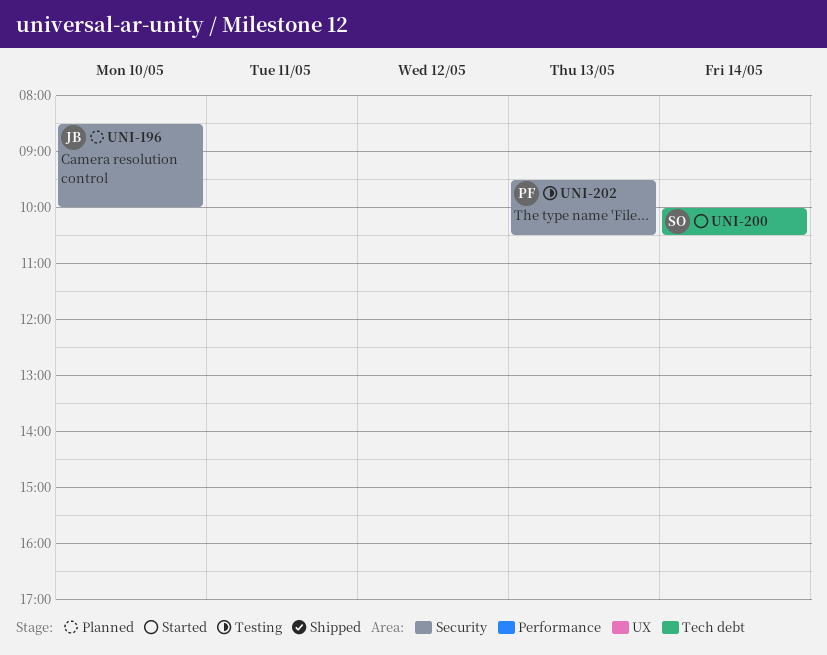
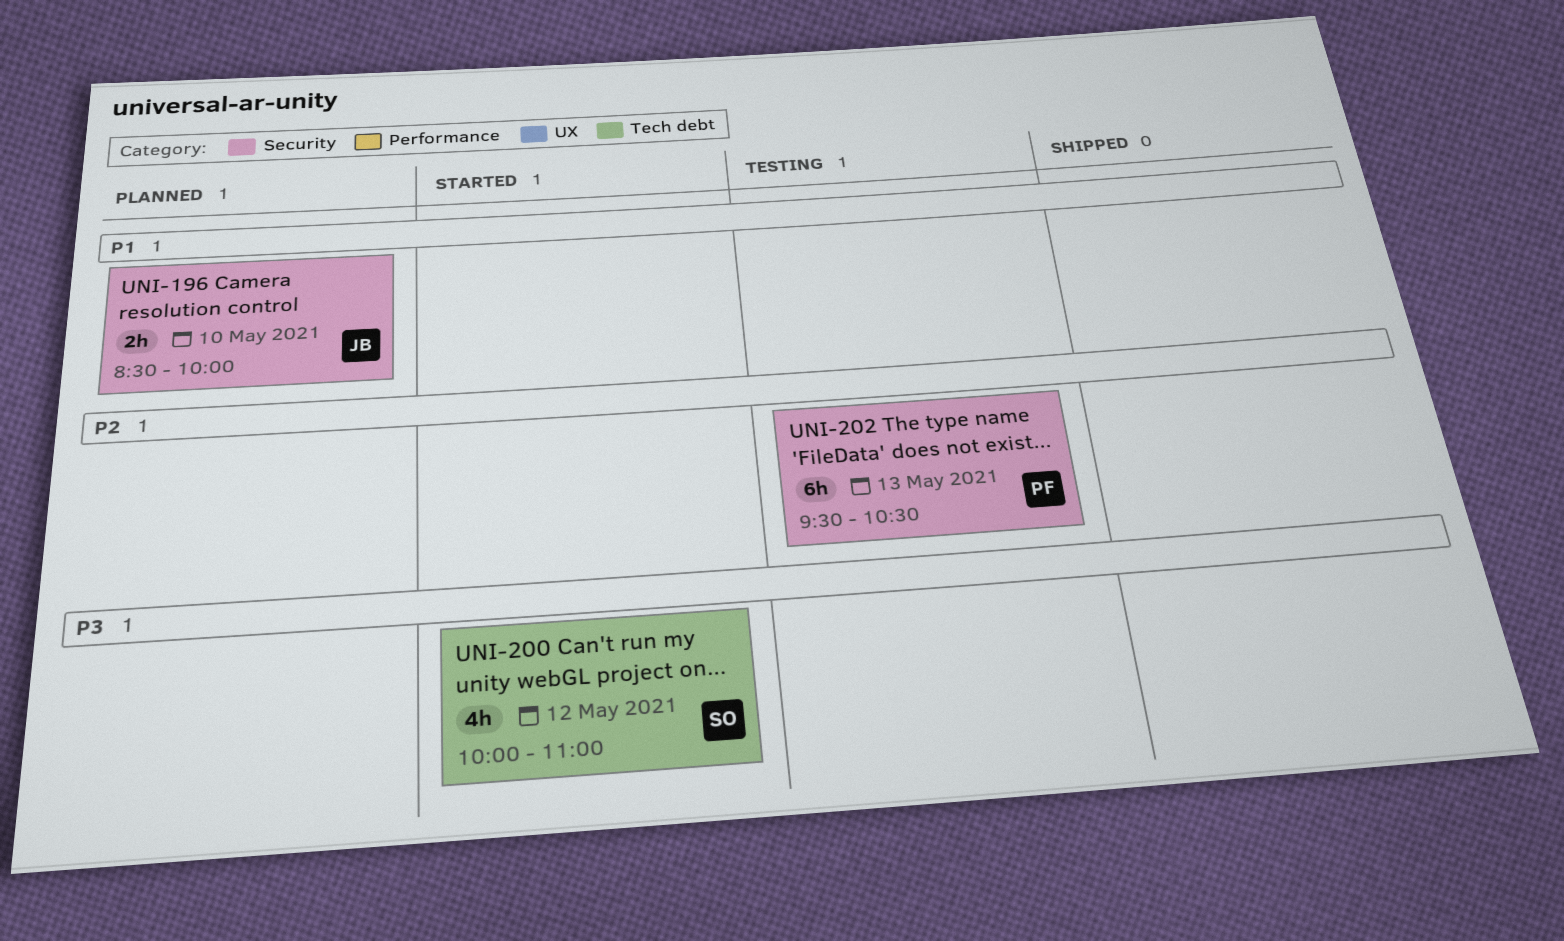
UNI-200, day: May 14 -> May 12
UNI-200, ends: 10:30 -> 11:00

